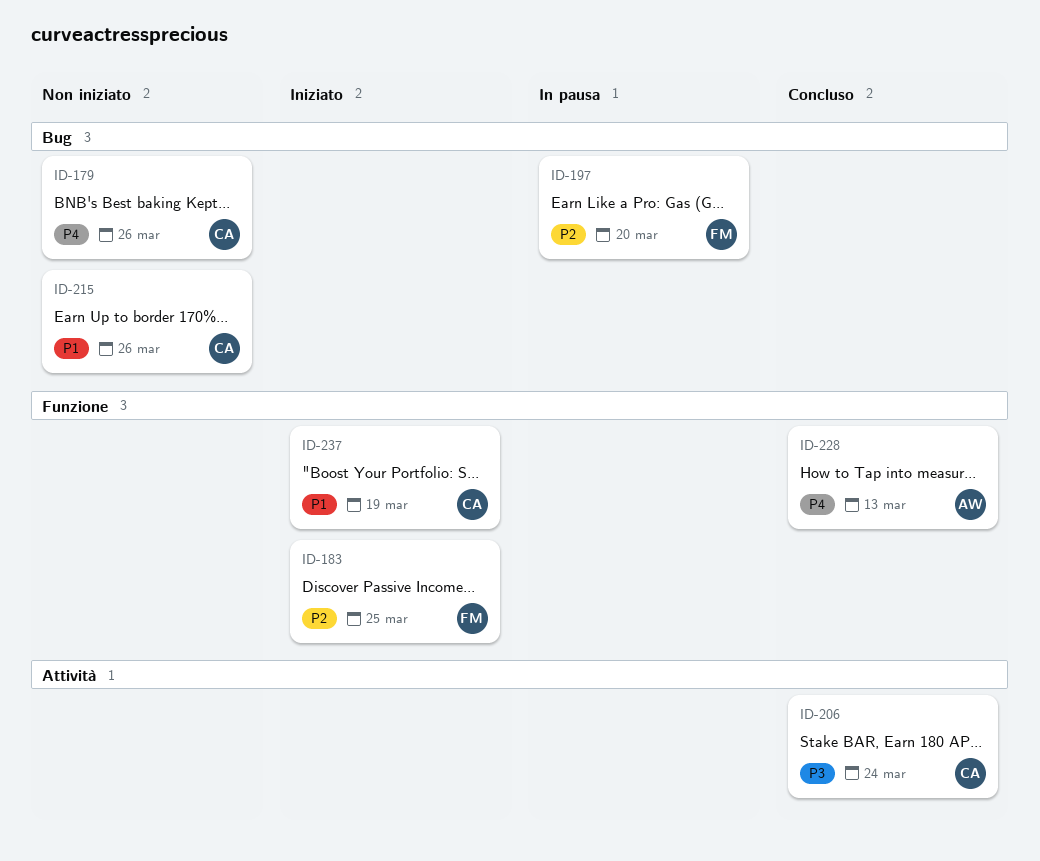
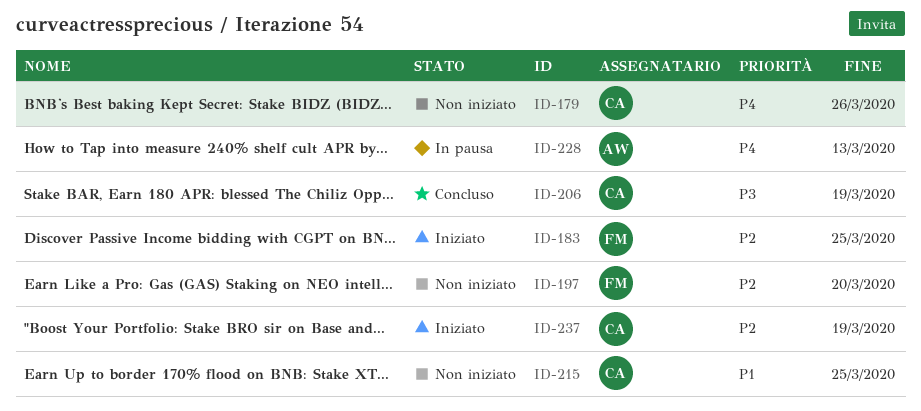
ID-197, status: In pausa -> Non iniziato
ID-206, due: Mar 24 -> Mar 19
ID-215, due: Mar 26 -> Mar 25
ID-228, status: Concluso -> In pausa
ID-237, priority: P1 -> P2

